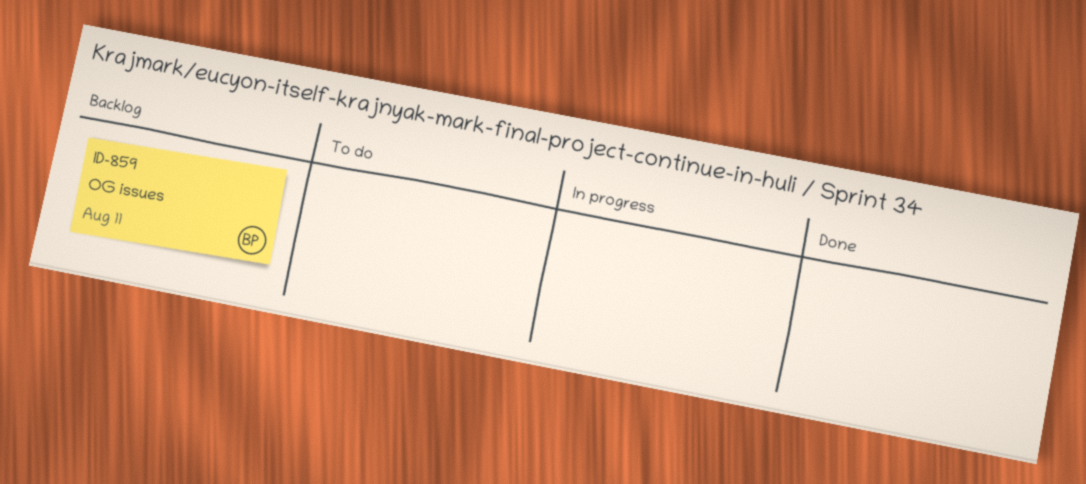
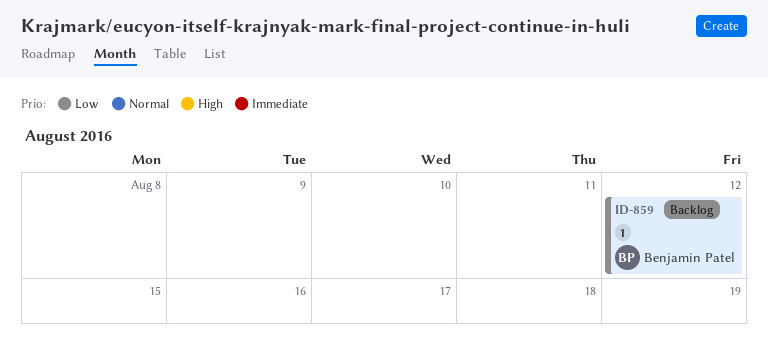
ID-859, due: Aug 11 -> Aug 12

